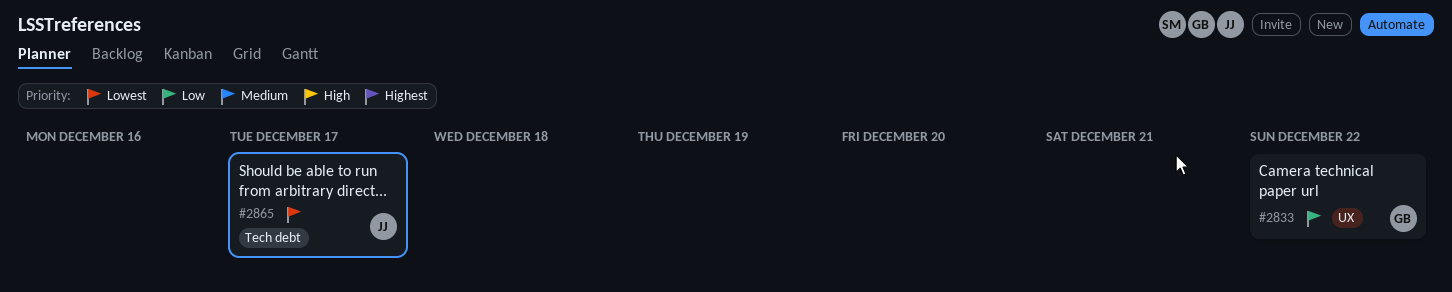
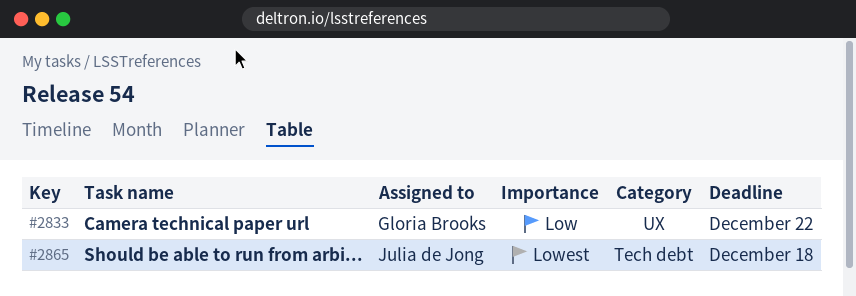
#2865, due: Dec 17 -> Dec 18

